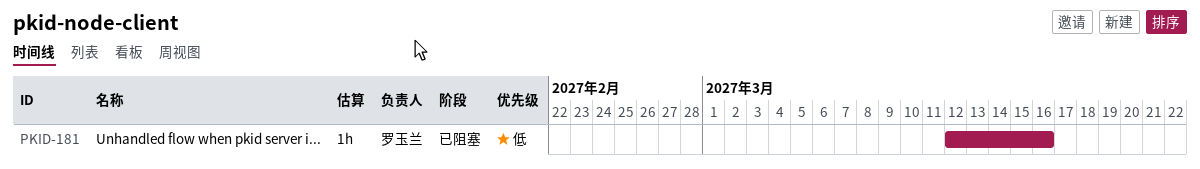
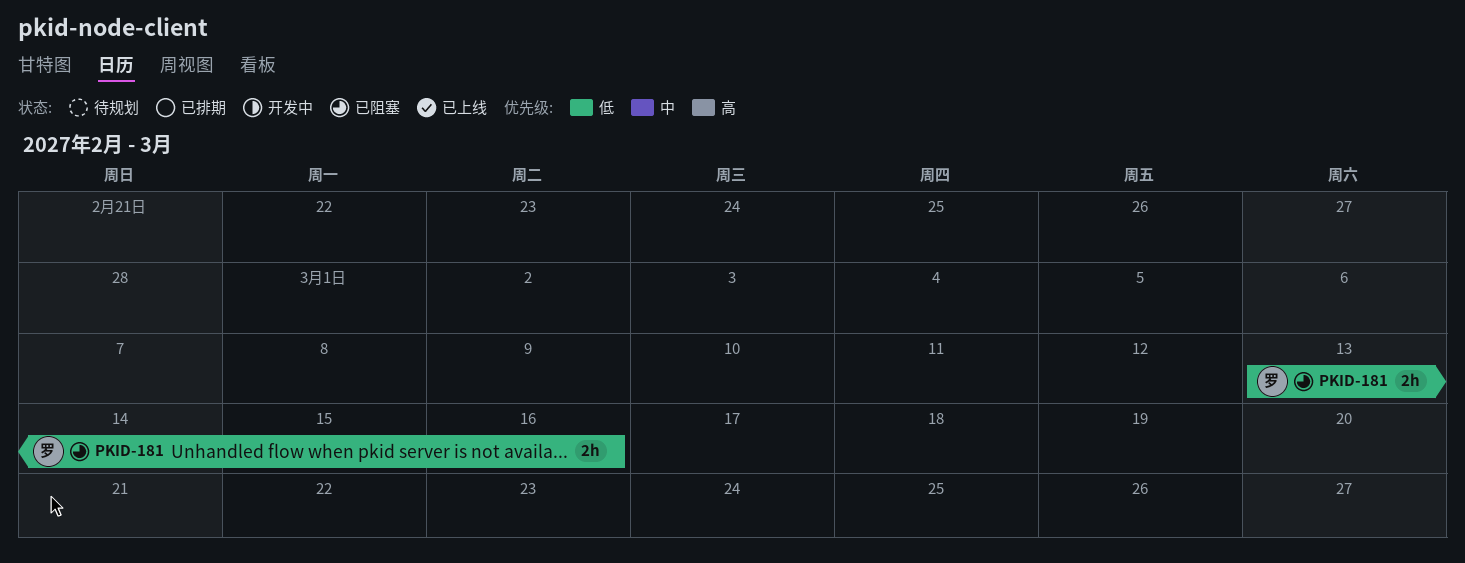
PKID-181, estimate: 1h -> 2h
PKID-181, start: Mar 12 -> Mar 13

